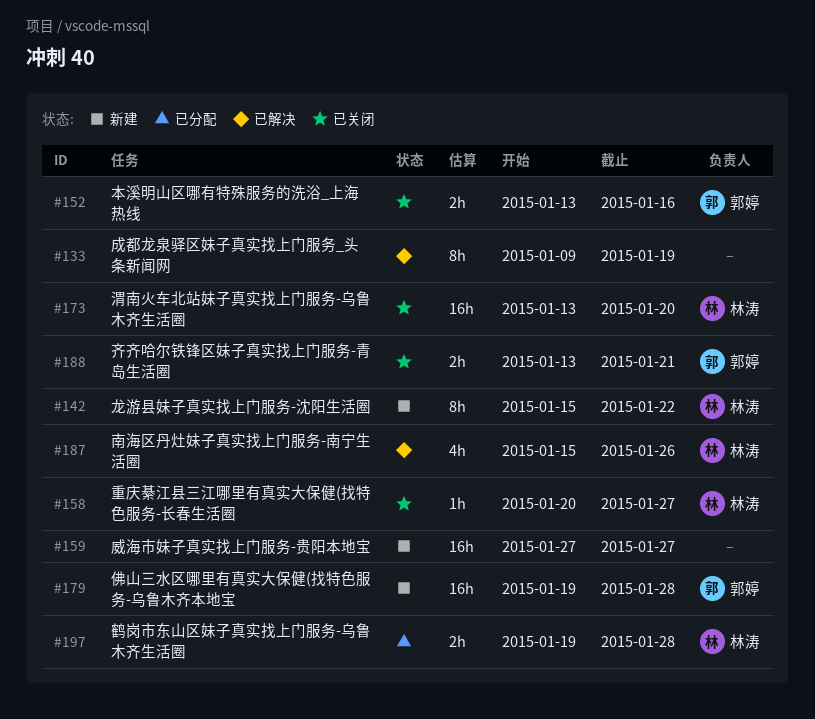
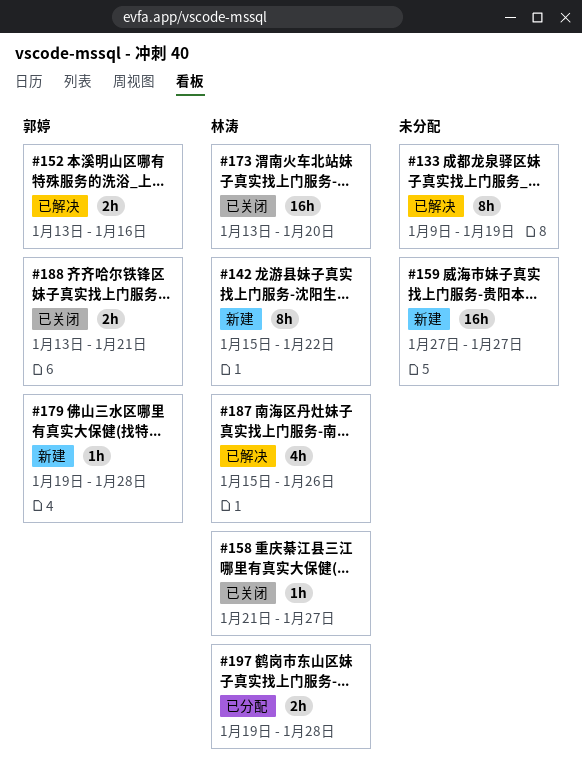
#152, status: 已关闭 -> 已解决
#158, start: Jan 20 -> Jan 21
#179, estimate: 16h -> 1h

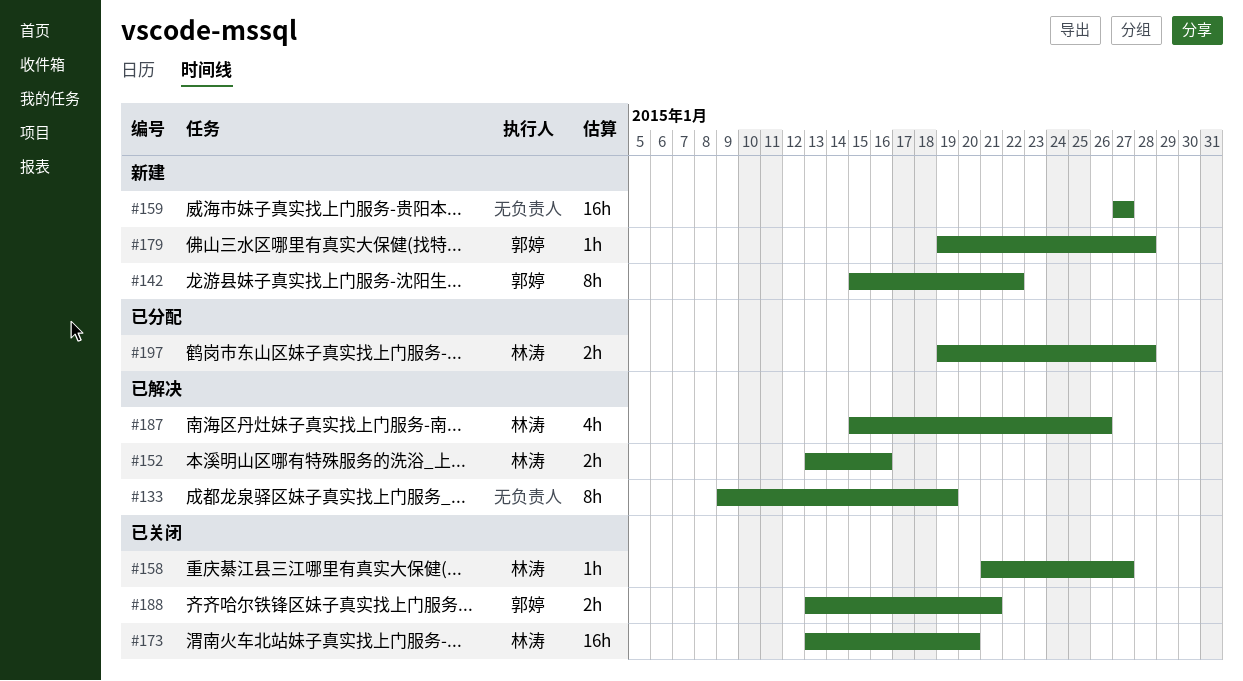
#142, owner: 林涛 -> 郭婷
#152, owner: 郭婷 -> 林涛

